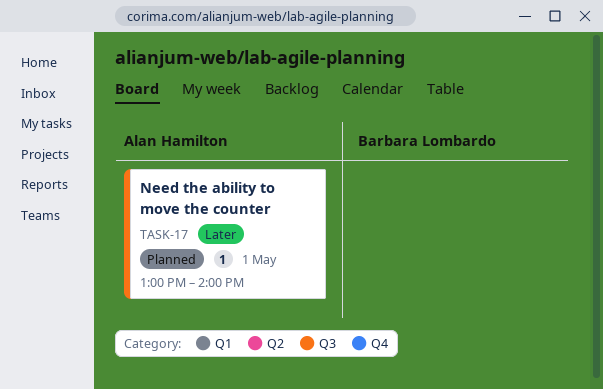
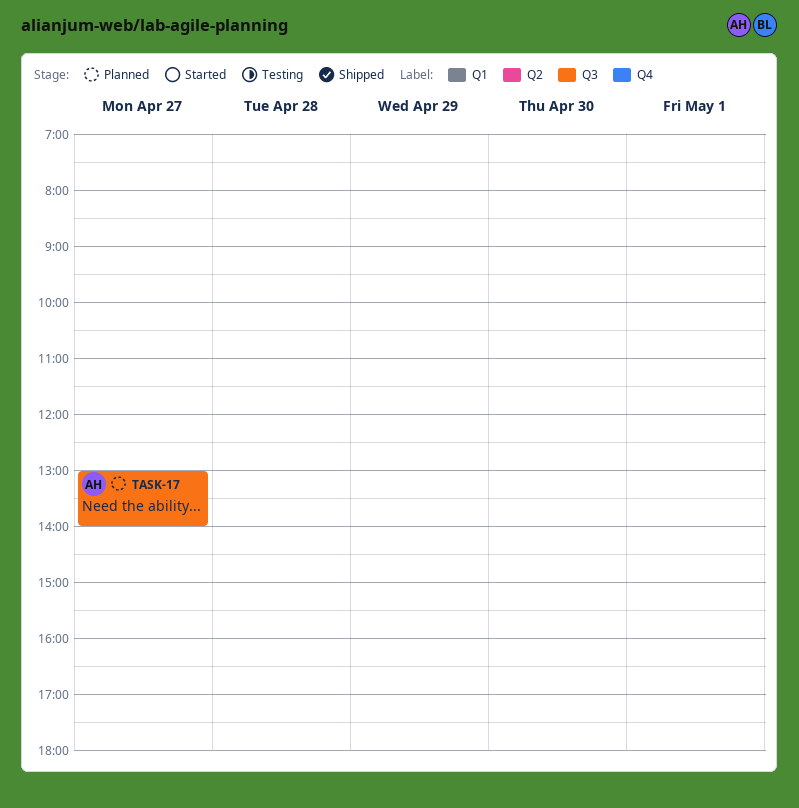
TASK-17, day: May 1 -> Apr 27

